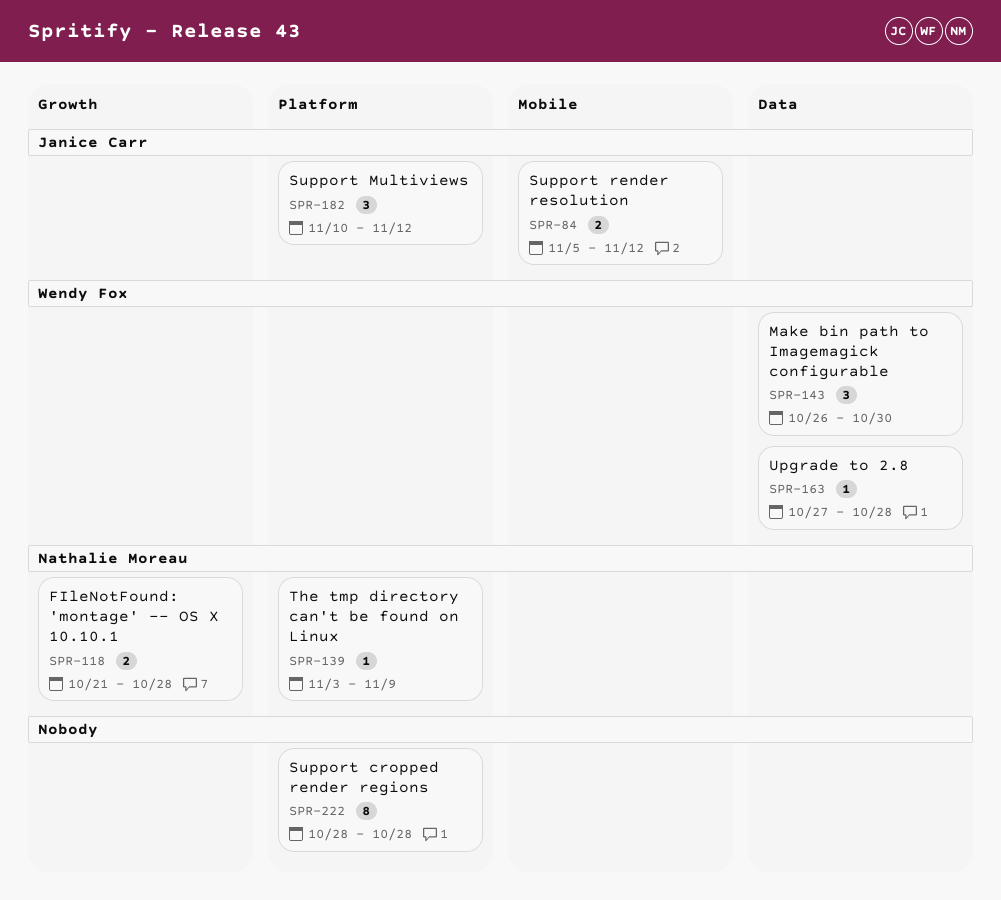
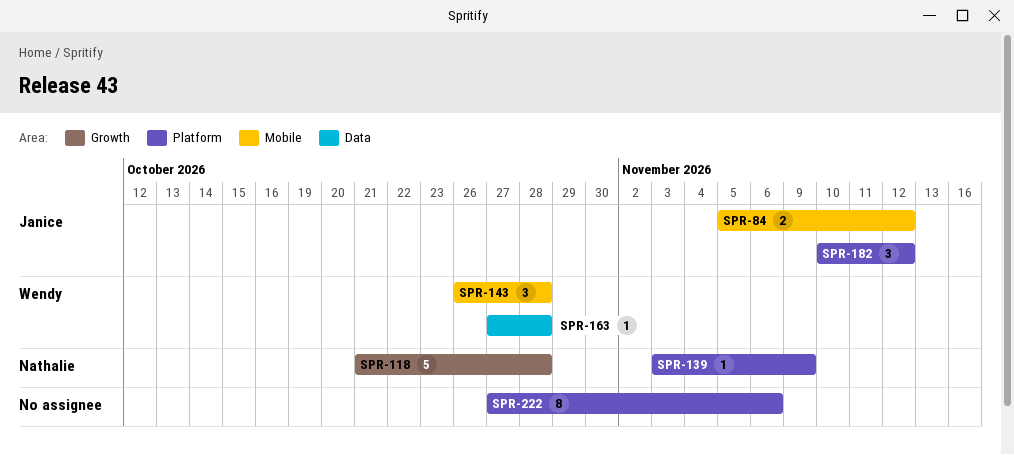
SPR-118, estimate: 2 -> 5
SPR-143, label: Data -> Mobile
SPR-143, due: Oct 30 -> Oct 28
SPR-222, start: Oct 28 -> Oct 27
SPR-222, due: Oct 28 -> Nov 6

